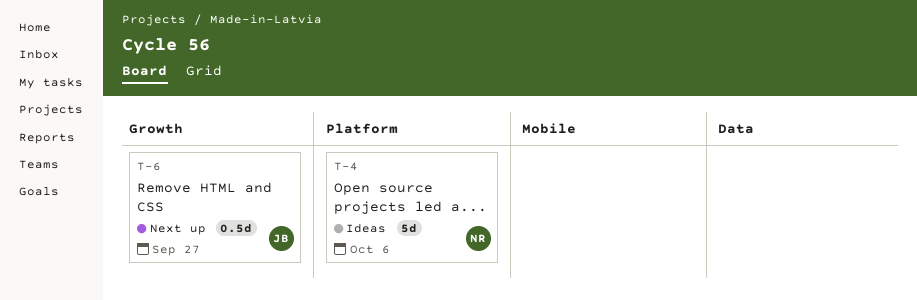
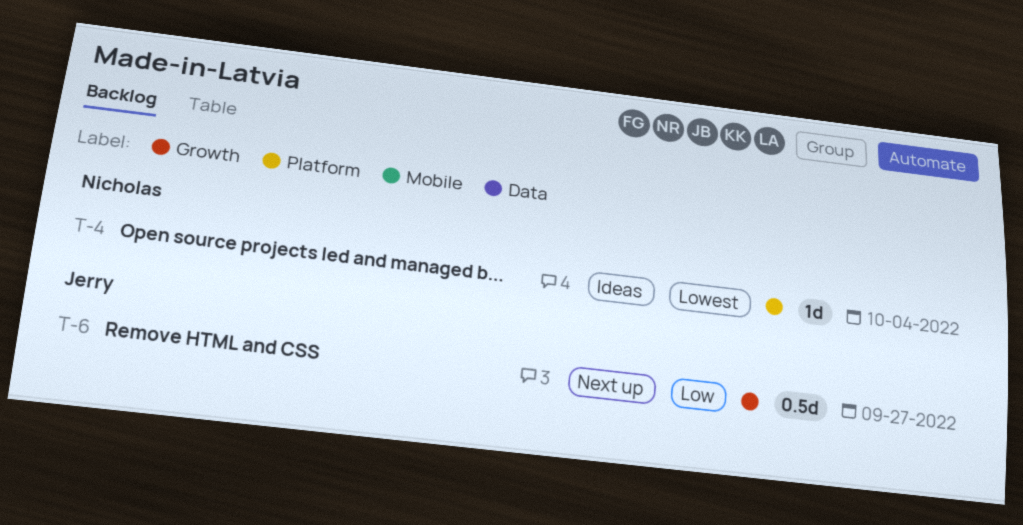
T-4, estimate: 5d -> 1d
T-4, due: Oct 6 -> Oct 4

